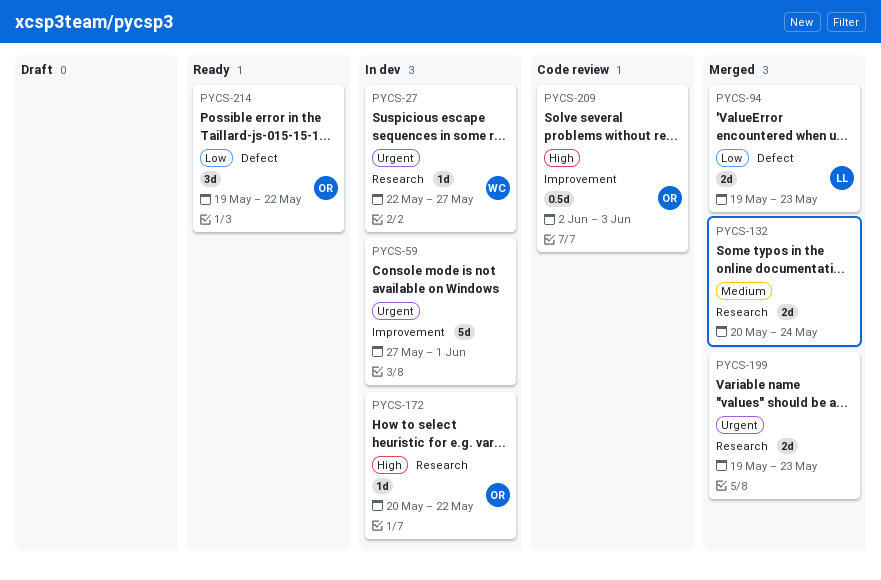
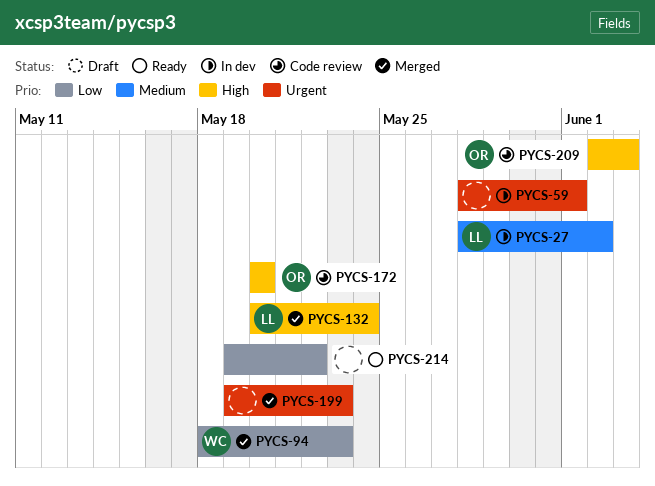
PYCS-27, owner: WC -> LL
PYCS-27, priority: Urgent -> Medium
PYCS-27, start: May 22 -> May 28
PYCS-27, due: May 27 -> Jun 2
PYCS-59, start: May 27 -> May 28
PYCS-94, owner: LL -> WC
PYCS-94, start: May 19 -> May 18
PYCS-132, owner: none -> LL
PYCS-132, priority: Medium -> High
PYCS-172, status: In dev -> Code review
PYCS-172, due: May 22 -> May 20
PYCS-214, owner: OR -> none

